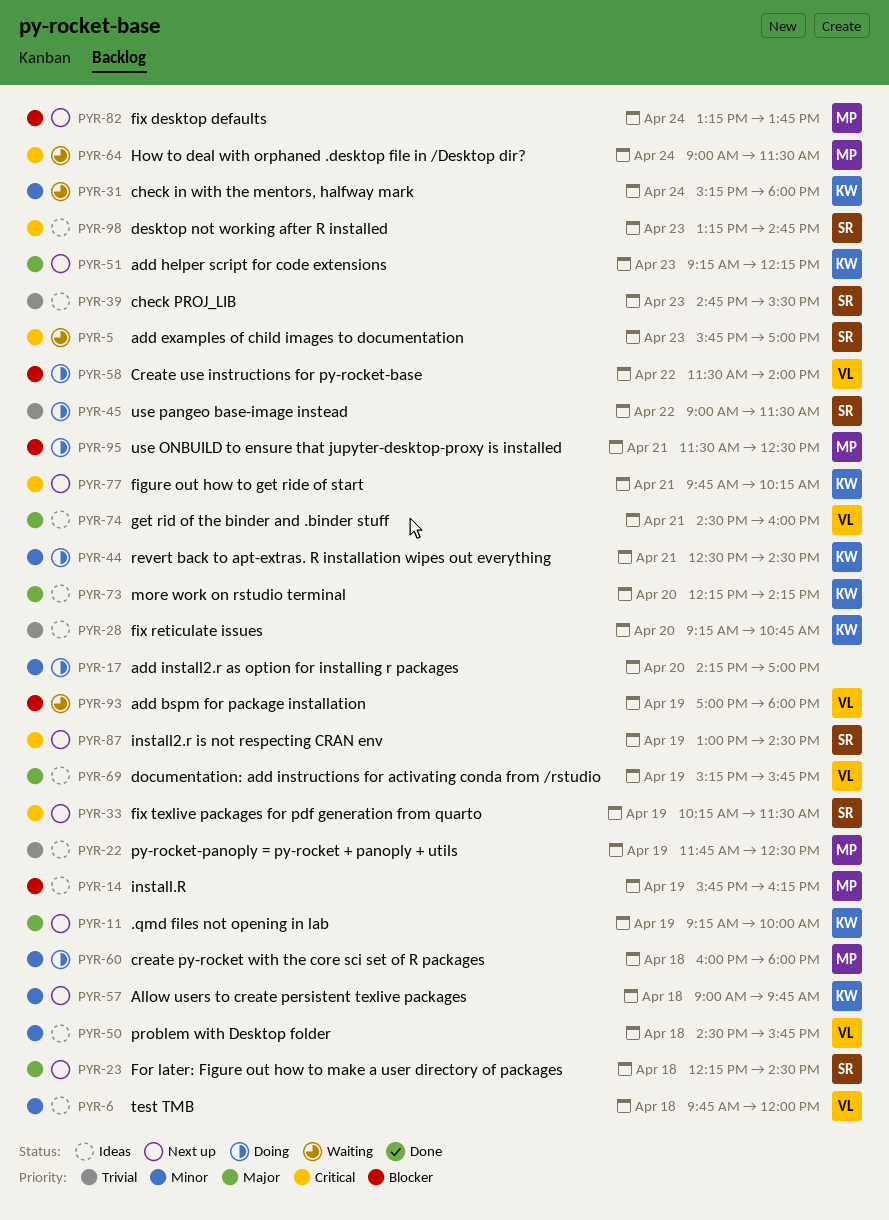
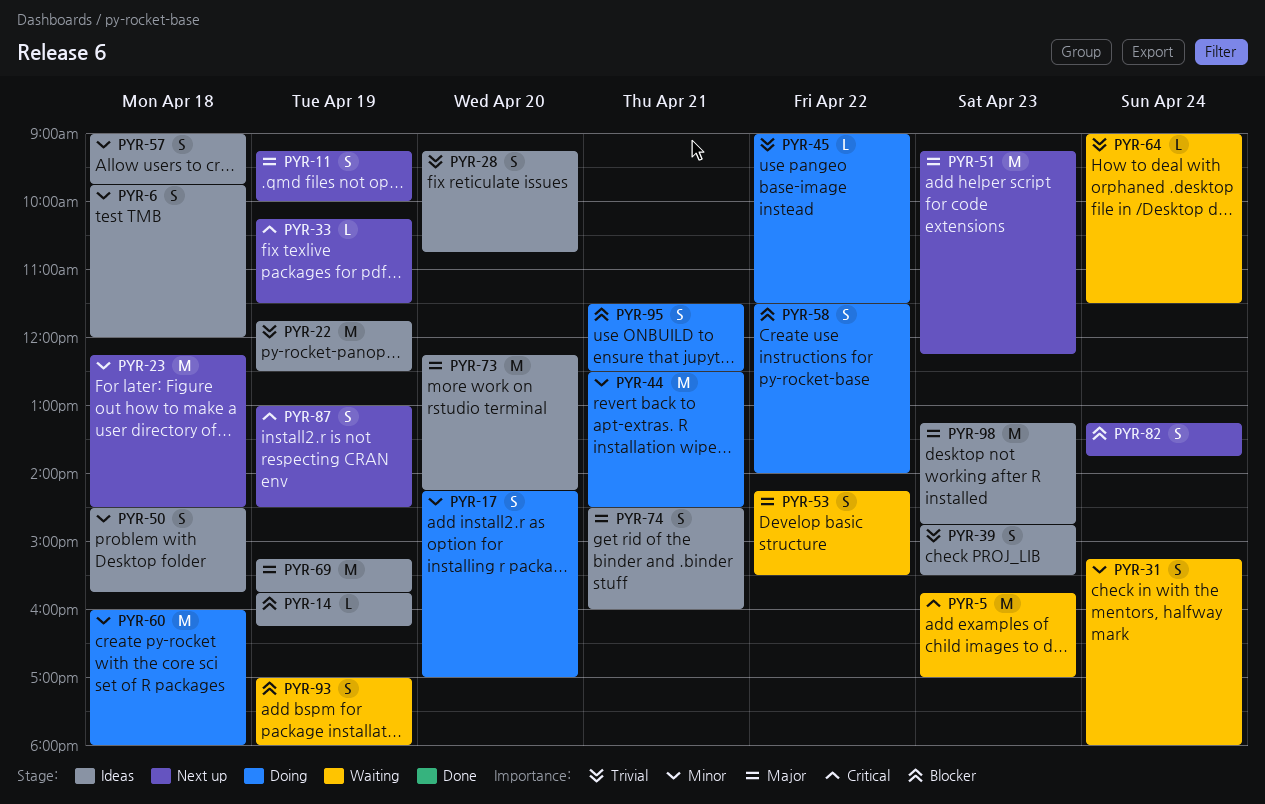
PYR-23, priority: Major -> Minor
PYR-53: none -> present
PYR-57, status: Next up -> Ideas
PYR-64, priority: Critical -> Trivial
PYR-77: present -> none
PYR-98, priority: Critical -> Major

